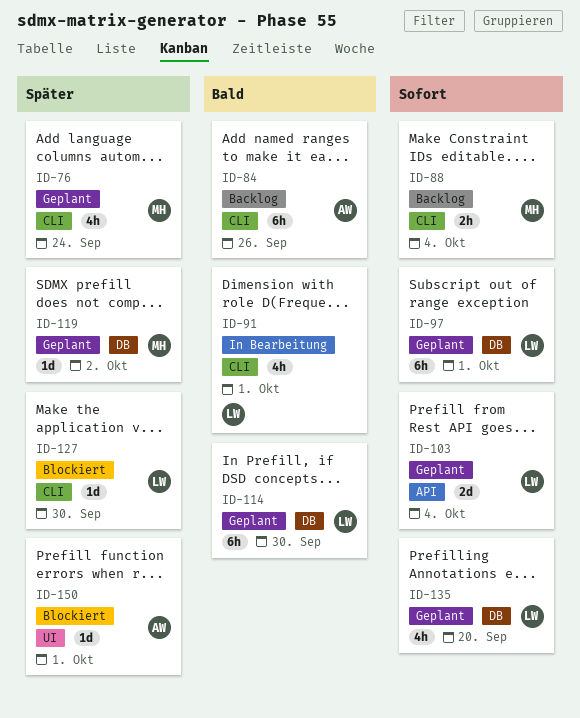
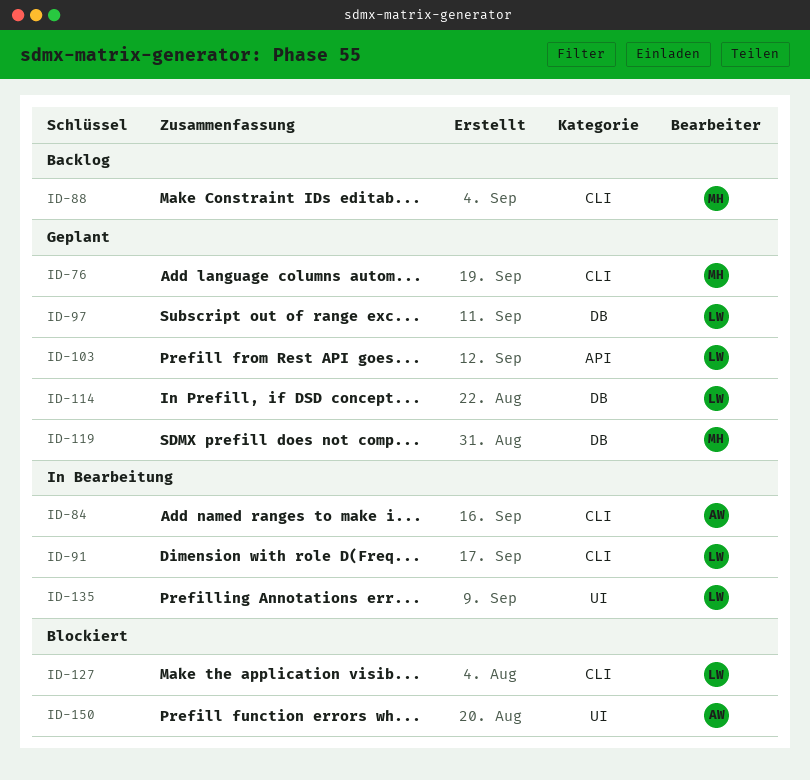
ID-84, status: Backlog -> In Bearbeitung
ID-135, status: Geplant -> In Bearbeitung
ID-135, label: DB -> UI

